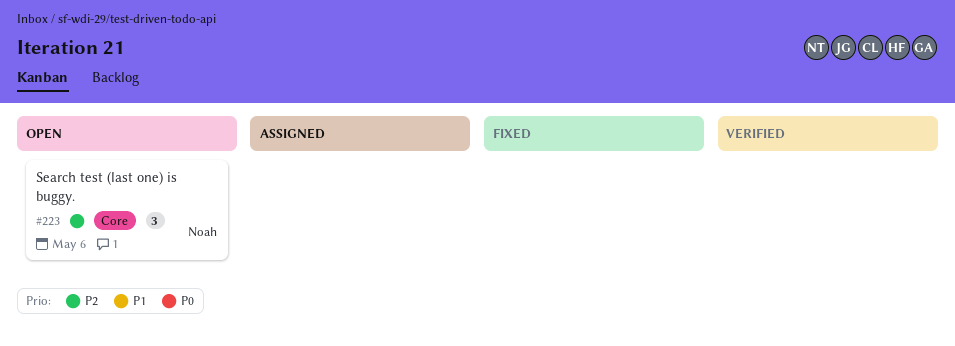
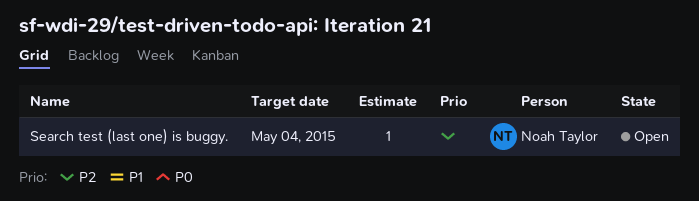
Search test (last one) is buggy., estimate: 3 -> 1
Search test (last one) is buggy., due: May 6 -> May 4

